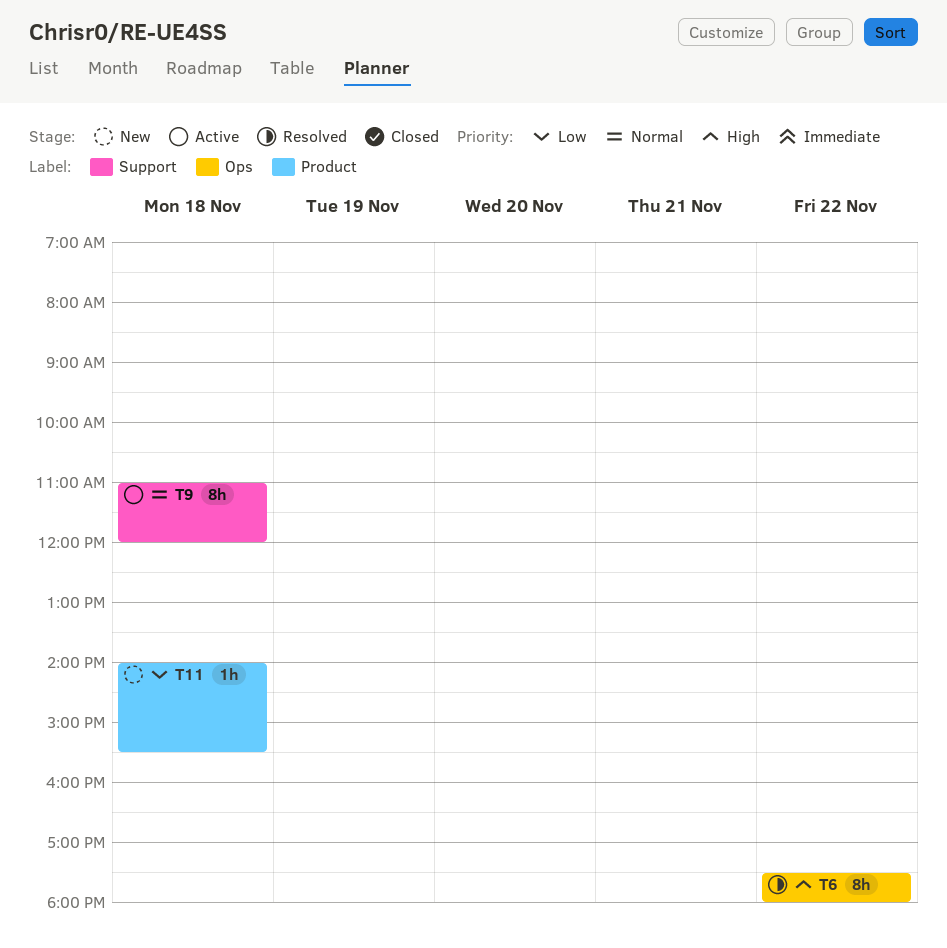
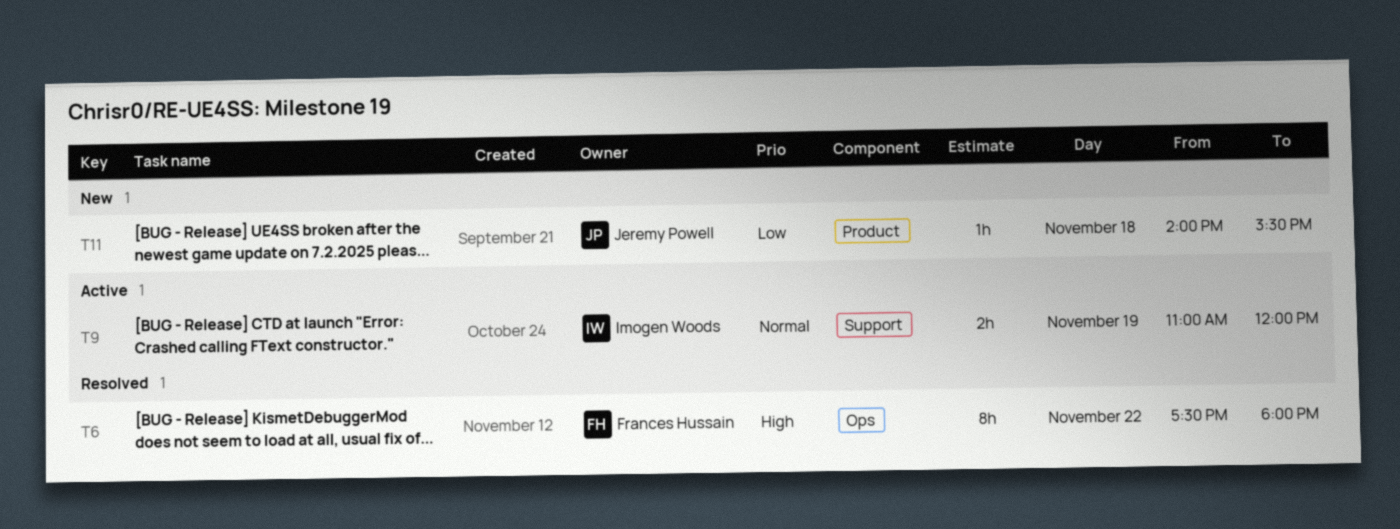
T9, estimate: 8h -> 2h
T9, day: Nov 18 -> Nov 19

